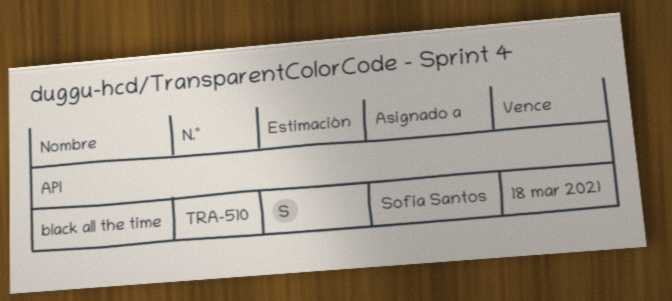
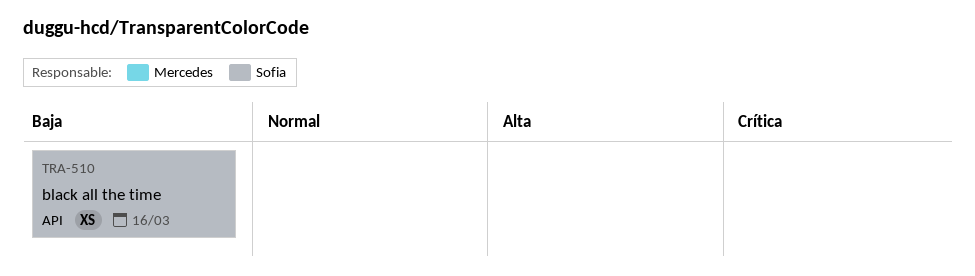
TRA-510, estimate: S -> XS
TRA-510, due: Mar 18 -> Mar 16

